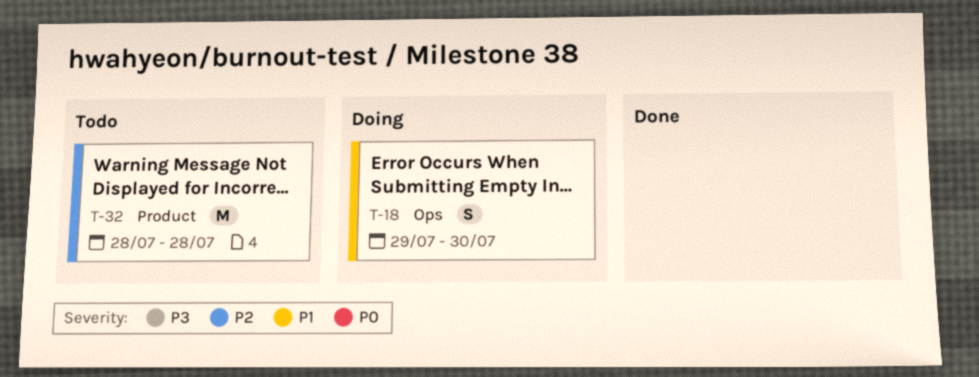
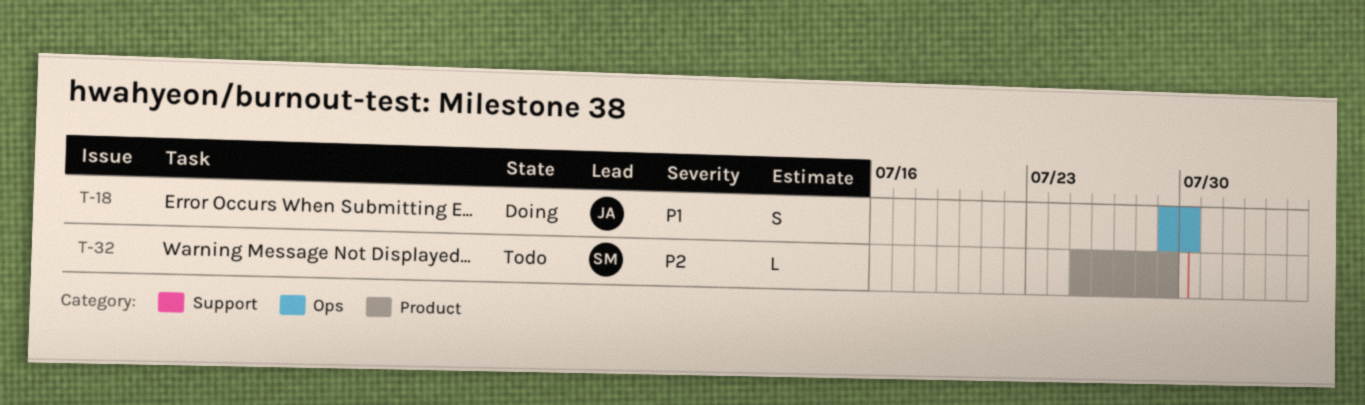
T-32, estimate: M -> L
T-32, start: Jul 28 -> Jul 25
T-32, due: Jul 28 -> Jul 29

